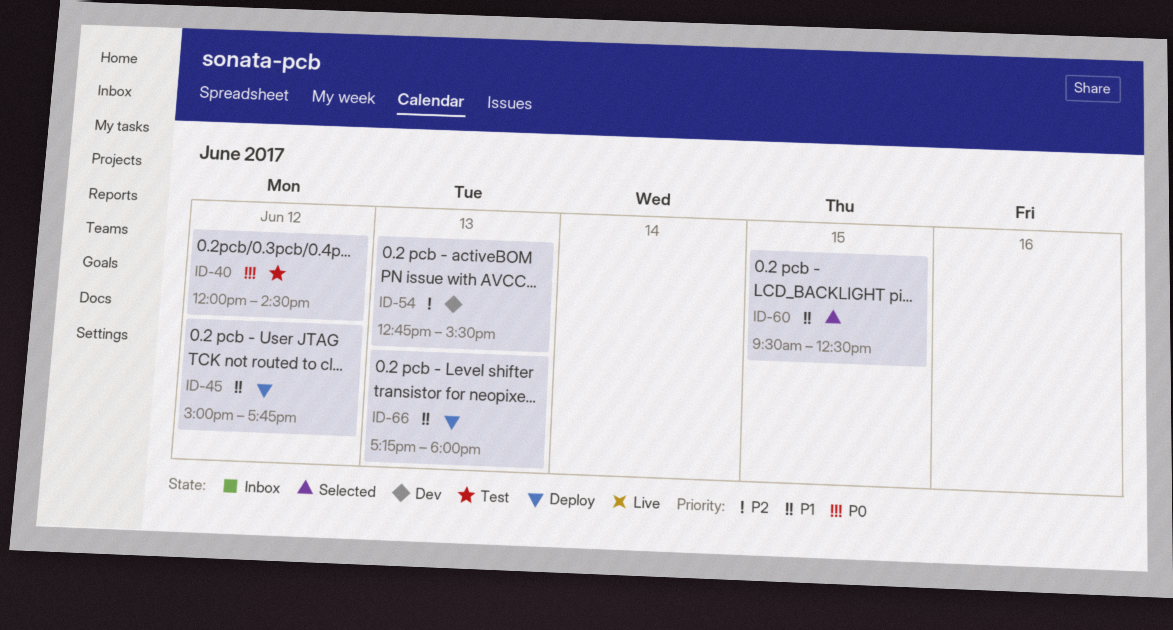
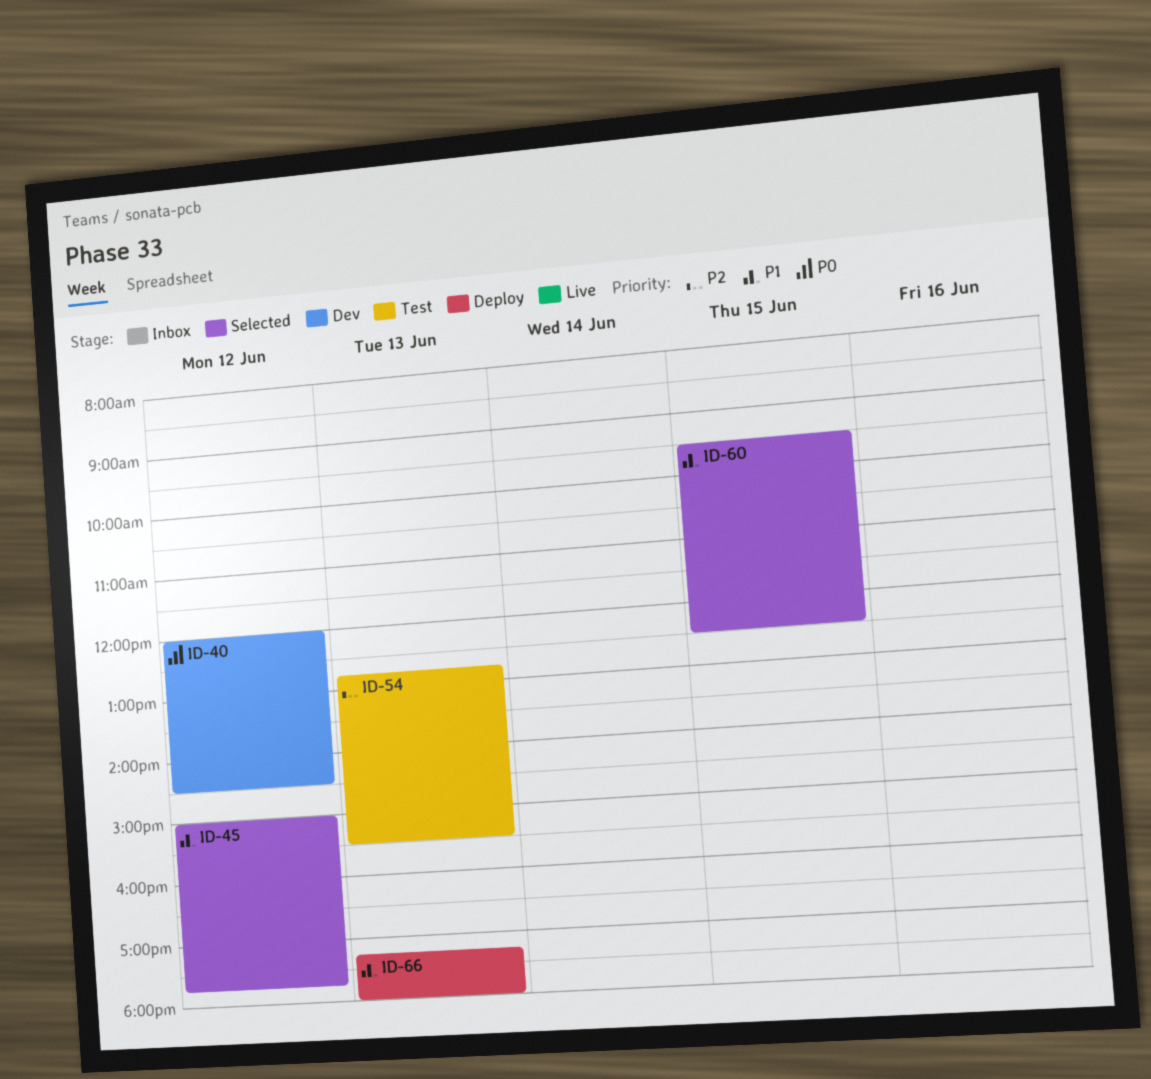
ID-40, status: Test -> Dev
ID-45, status: Deploy -> Selected
ID-54, status: Dev -> Test

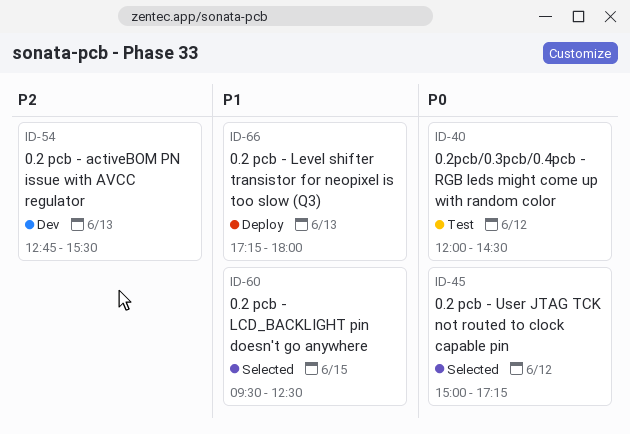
ID-40, status: Dev -> Test
ID-45, priority: P1 -> P0
ID-45, ends: 17:45 -> 17:15
ID-54, status: Test -> Dev

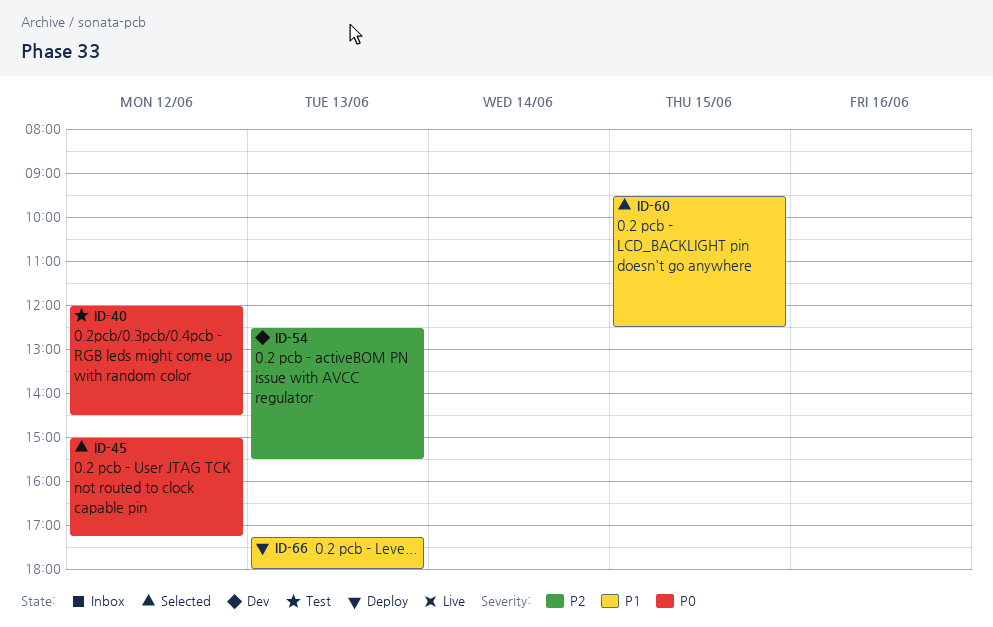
ID-54, begins: 12:45 -> 12:30

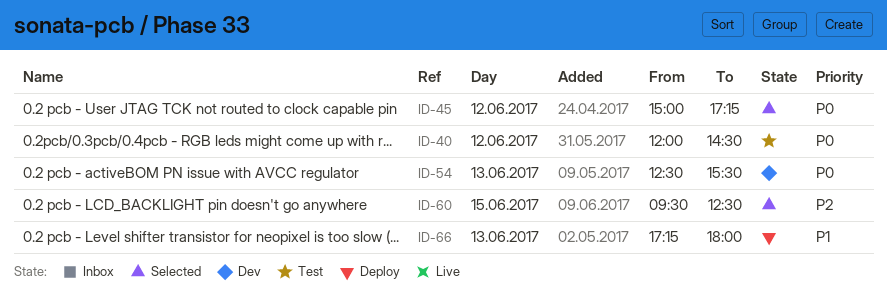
ID-54, priority: P2 -> P0
ID-60, priority: P1 -> P2

